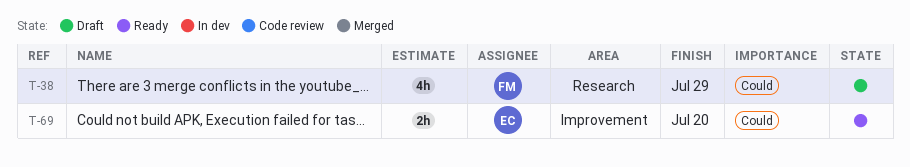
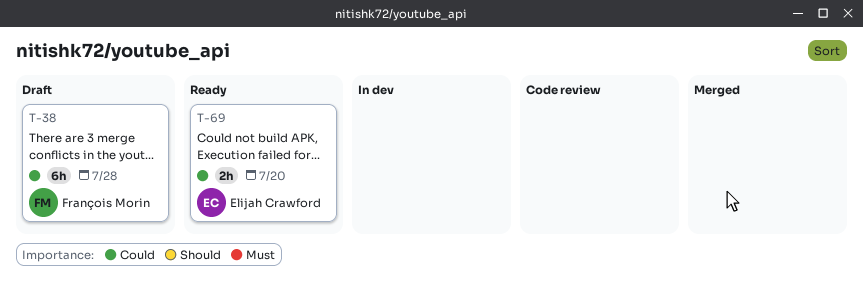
T-38, estimate: 4h -> 6h
T-38, due: Jul 29 -> Jul 28

